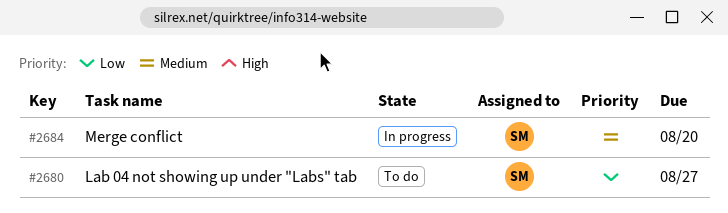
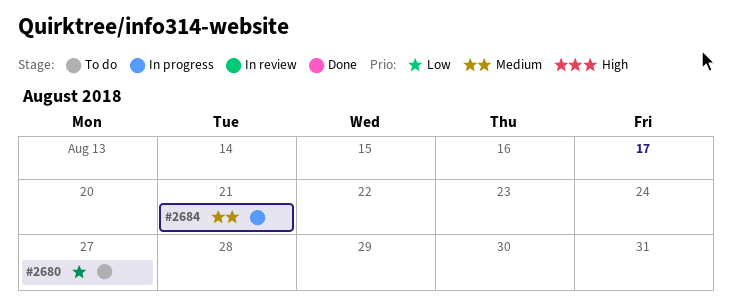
#2684, due: Aug 20 -> Aug 21

